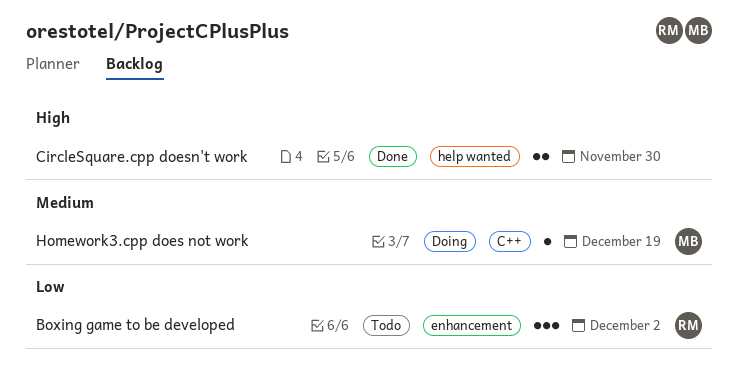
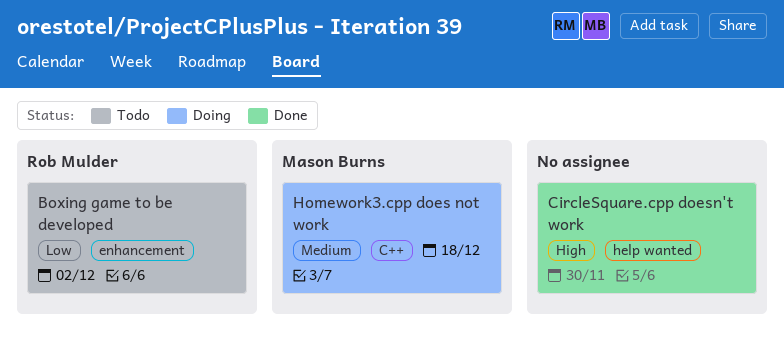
Homework3.cpp does not work, due: Dec 19 -> Dec 18

